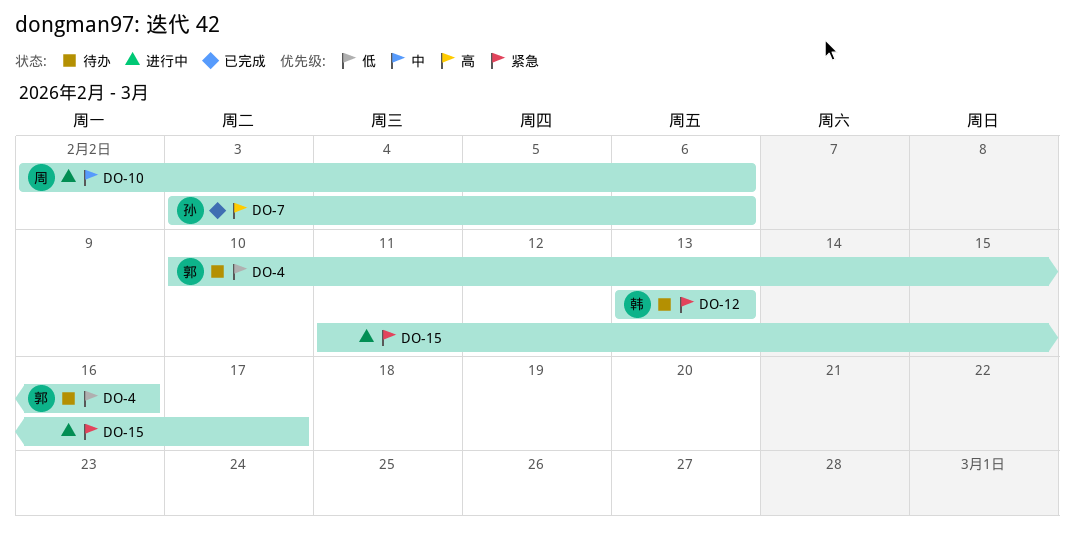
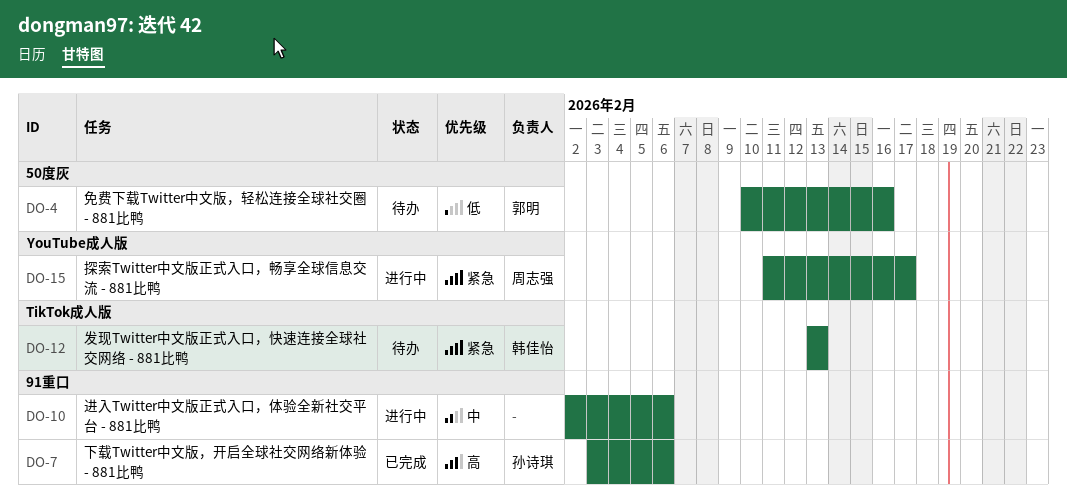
DO-10, owner: 周志强 -> none
DO-15, owner: none -> 周志强

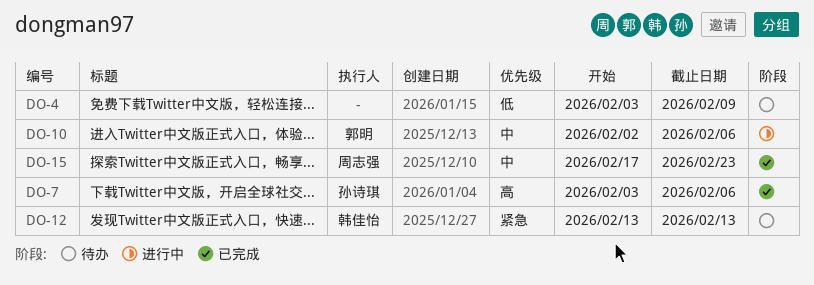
DO-4, owner: 郭明 -> none
DO-4, start: Feb 10 -> Feb 3
DO-4, due: Feb 16 -> Feb 9
DO-10, owner: none -> 郭明
DO-15, status: 进行中 -> 已完成
DO-15, priority: 紧急 -> 中
DO-15, start: Feb 11 -> Feb 17
DO-15, due: Feb 17 -> Feb 23

